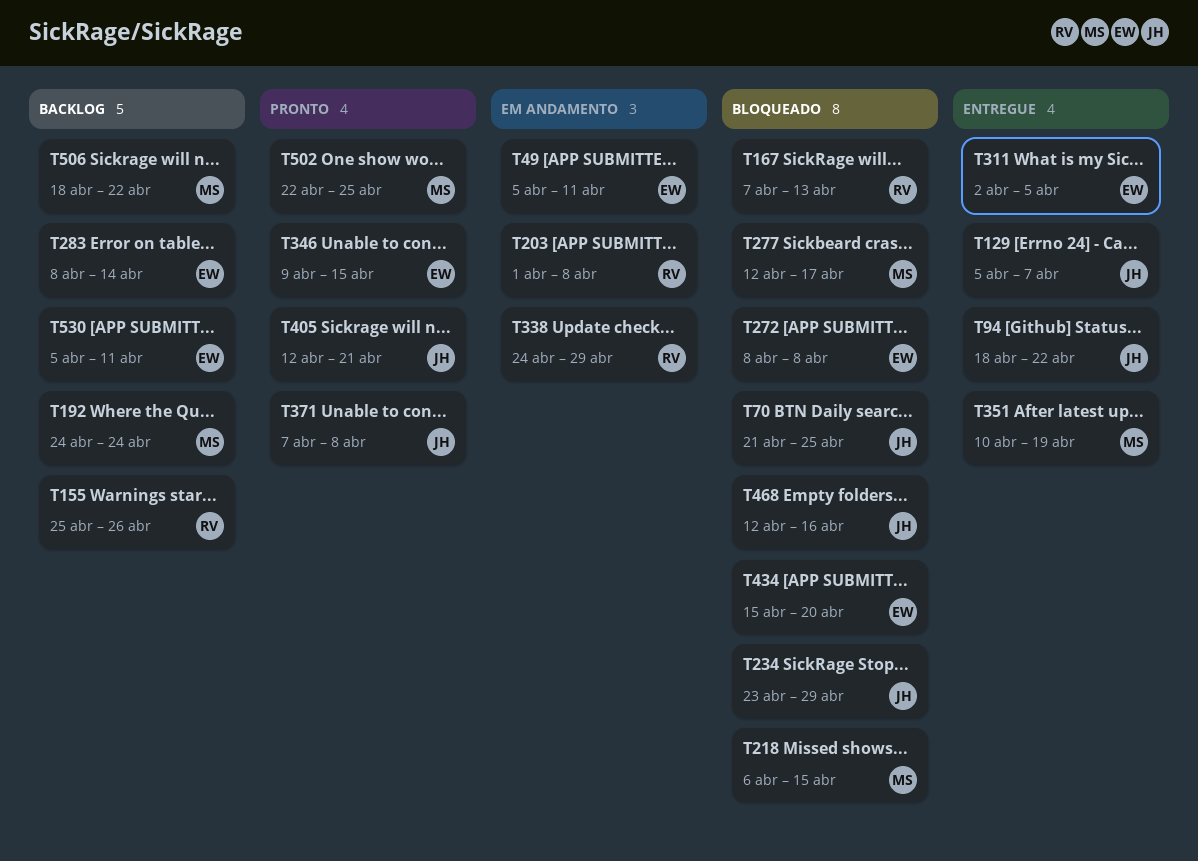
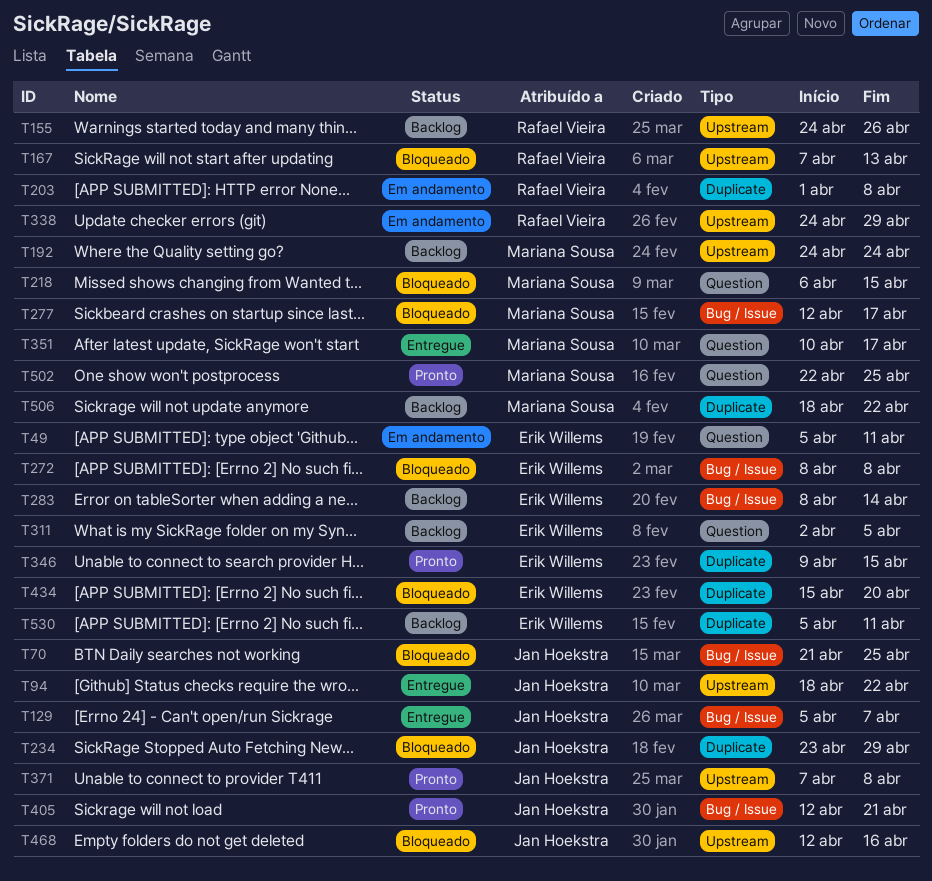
T155, start: Apr 25 -> Apr 24
T311, status: Entregue -> Backlog
T351, due: Apr 19 -> Apr 17

